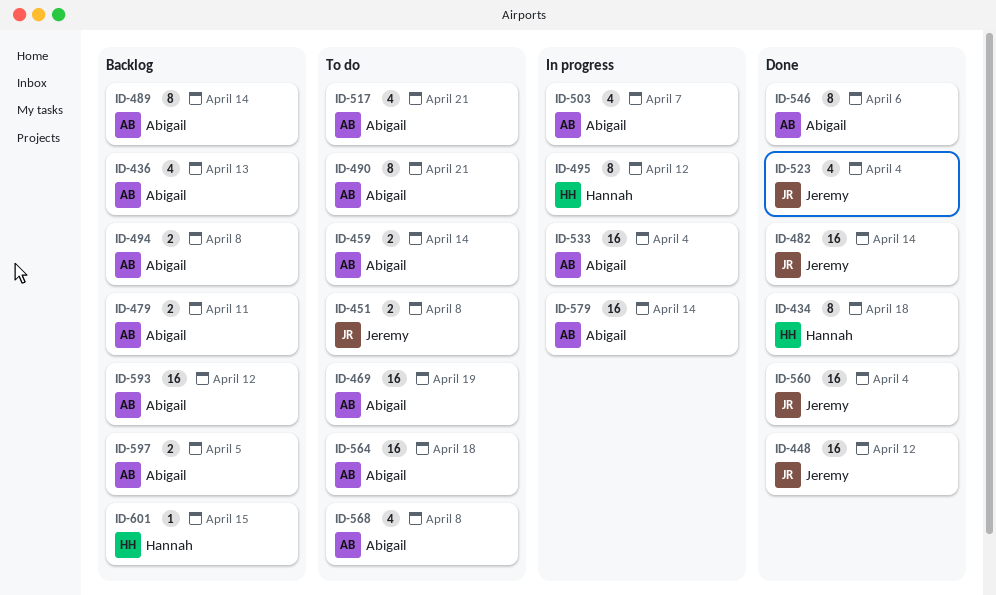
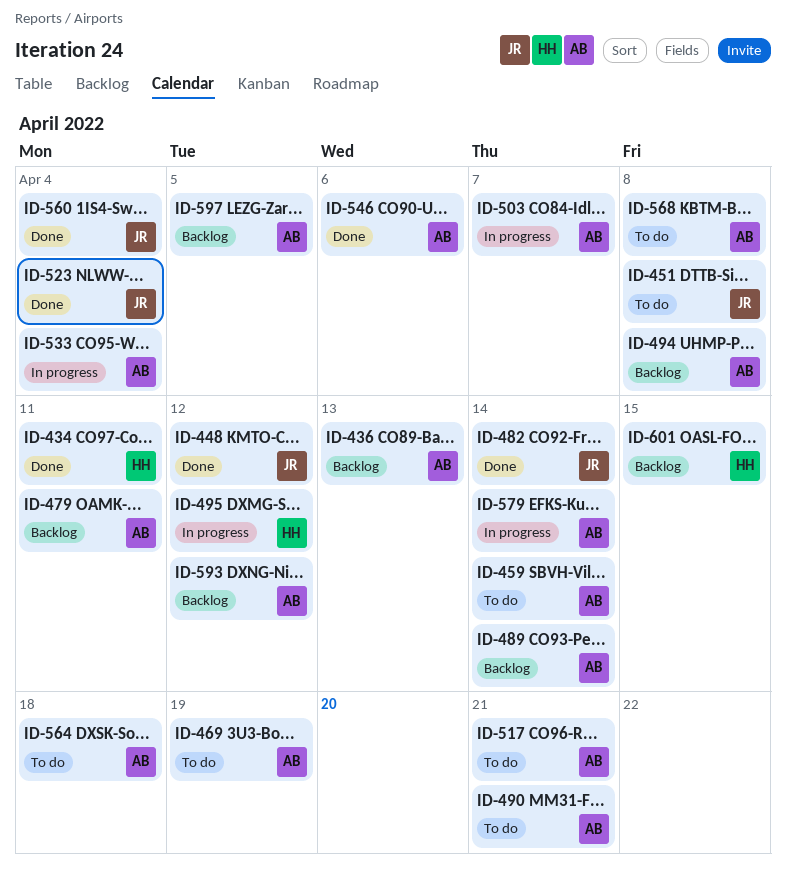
ID-434, due: Apr 18 -> Apr 11

